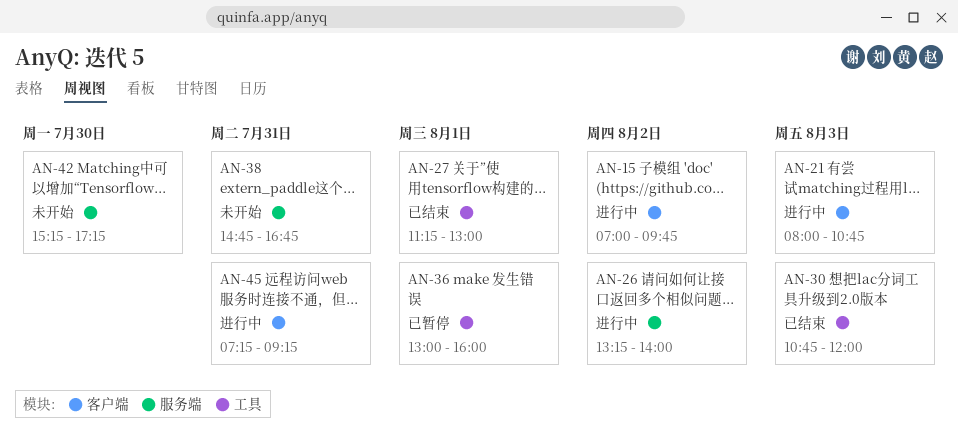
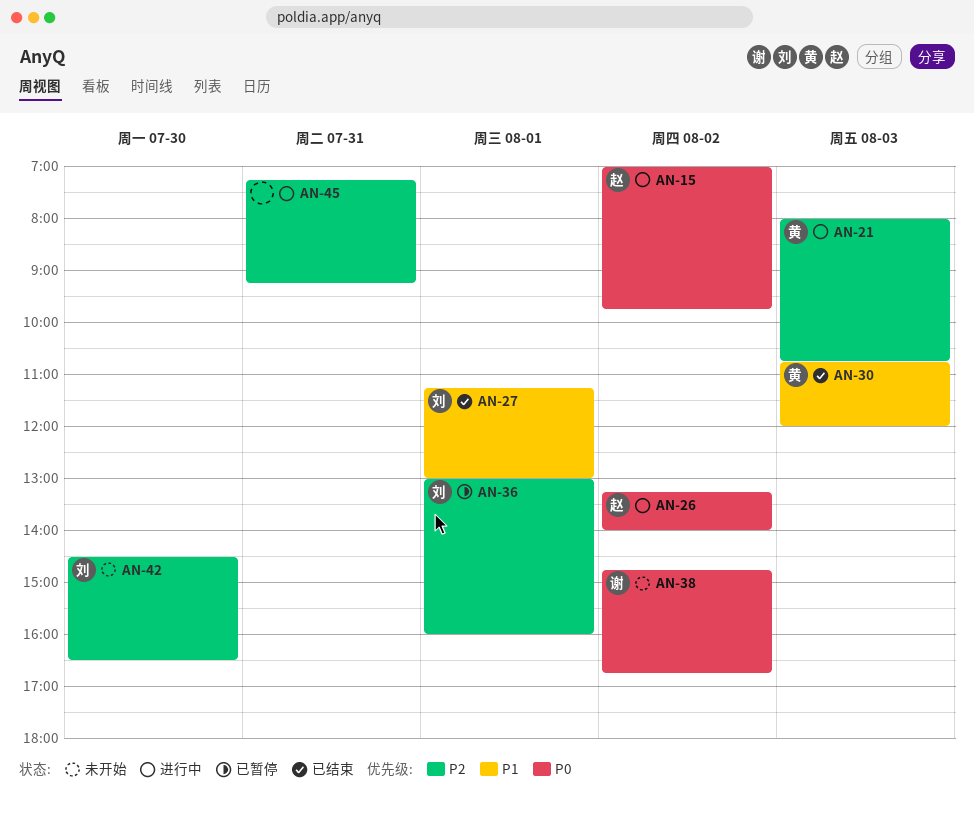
AN-38, day: Jul 31 -> Aug 2
AN-42, begins: 15:15 -> 14:30
AN-42, ends: 17:15 -> 16:30

